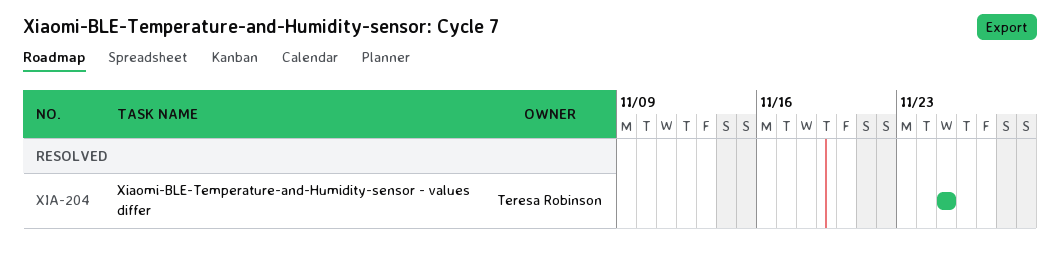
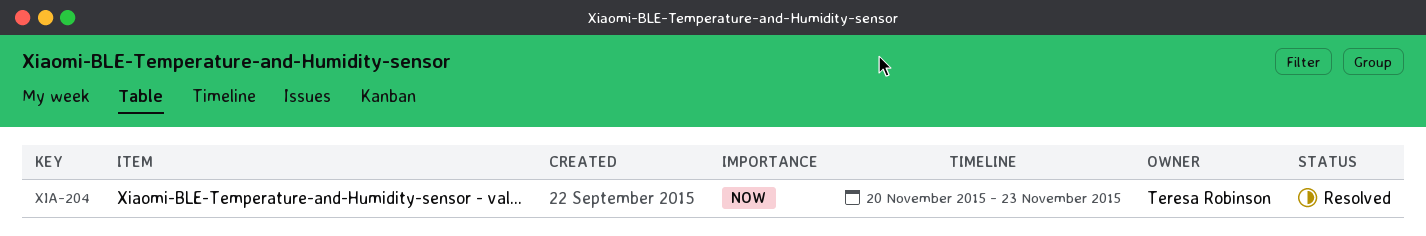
XIA-204, start: Nov 25 -> Nov 20
XIA-204, due: Nov 25 -> Nov 23

